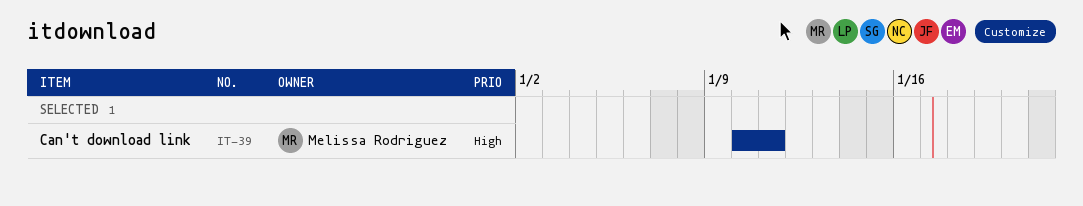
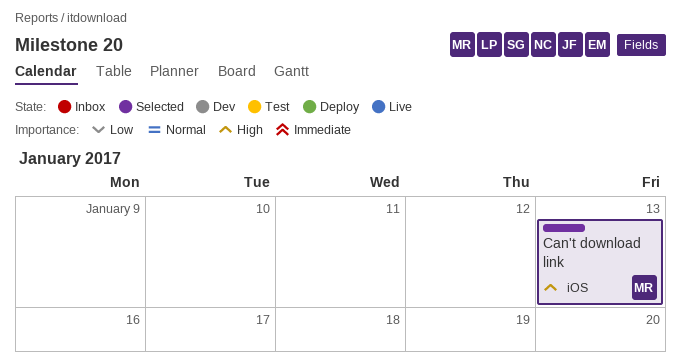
Can't download link, due: Jan 11 -> Jan 13

